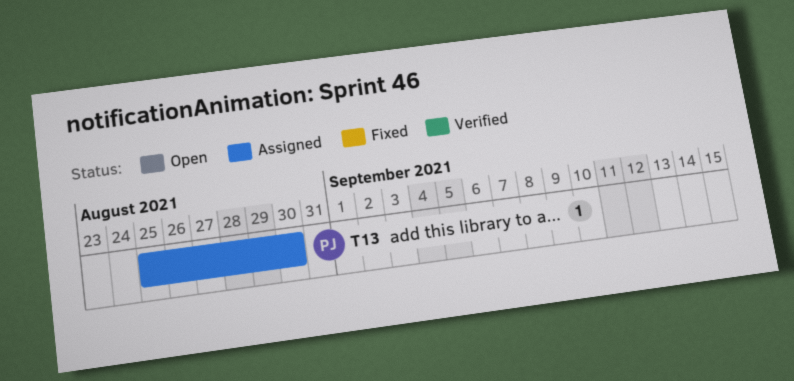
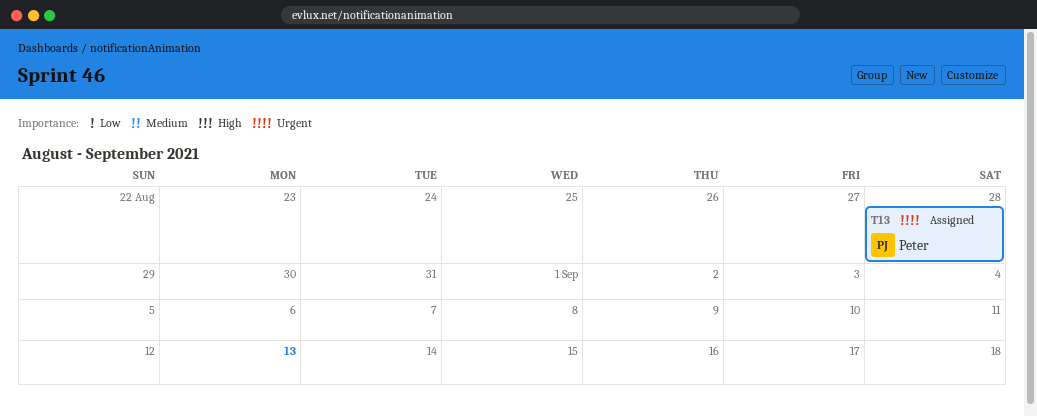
T13, due: Aug 30 -> Aug 28

